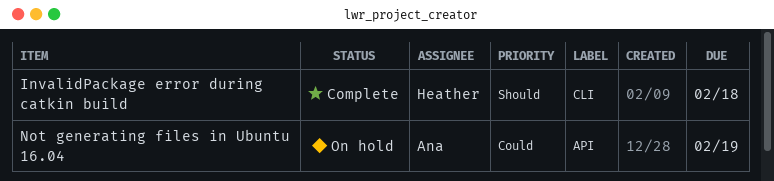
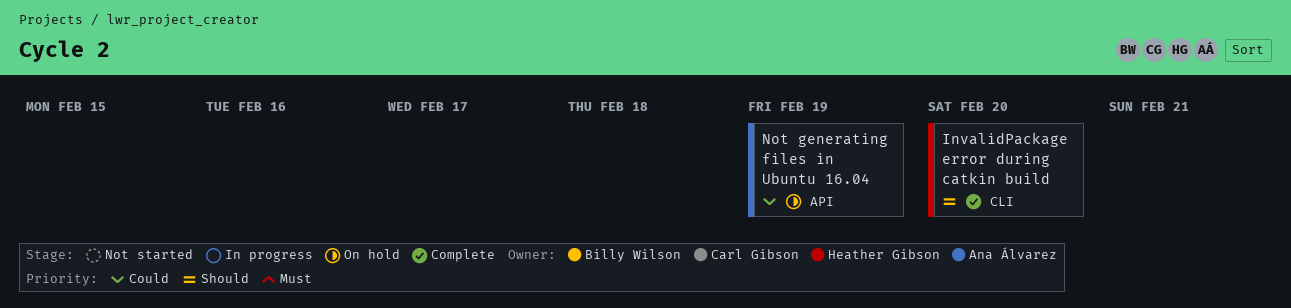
InvalidPackage error during catkin build, due: Feb 18 -> Feb 20

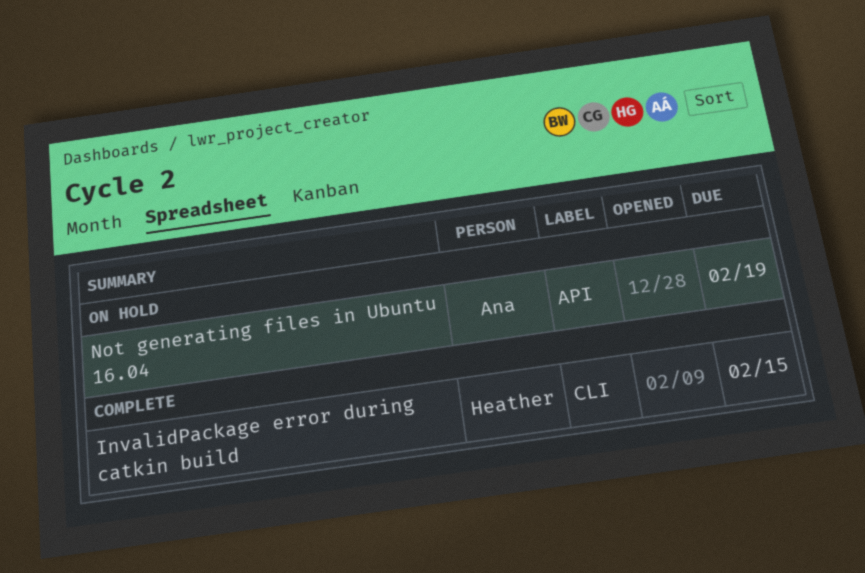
InvalidPackage error during catkin build, due: Feb 20 -> Feb 15

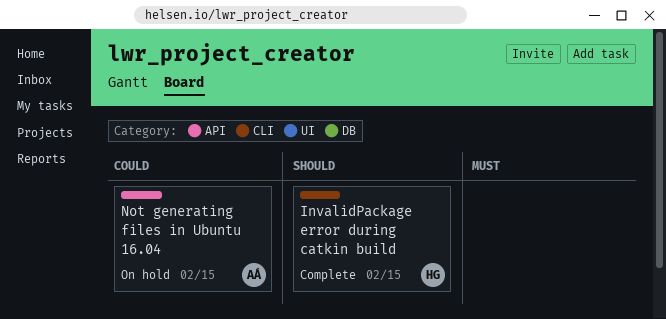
Not generating files in Ubuntu 16.04, due: Feb 19 -> Feb 15

